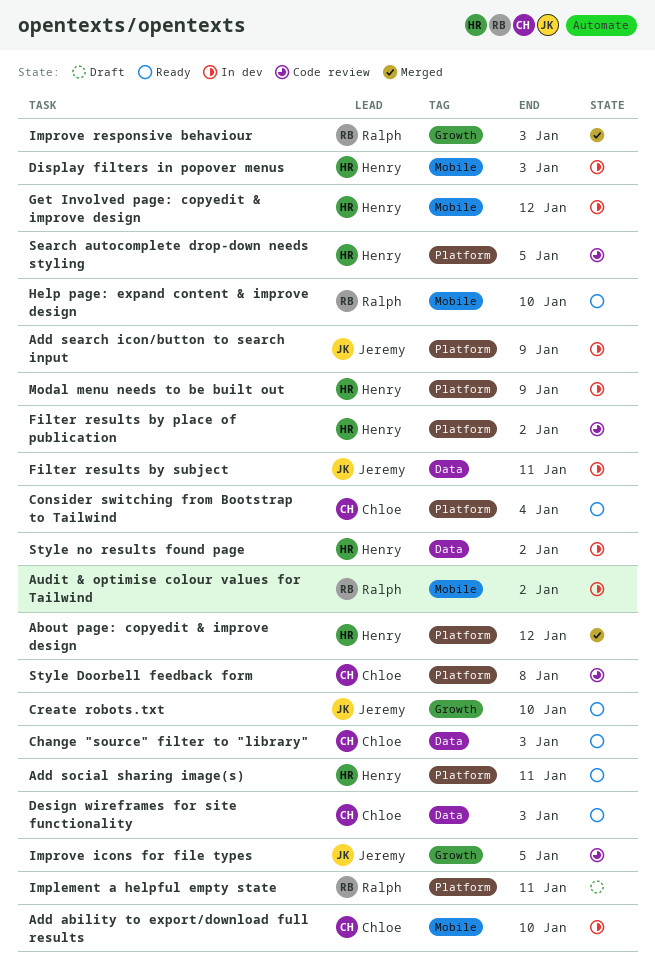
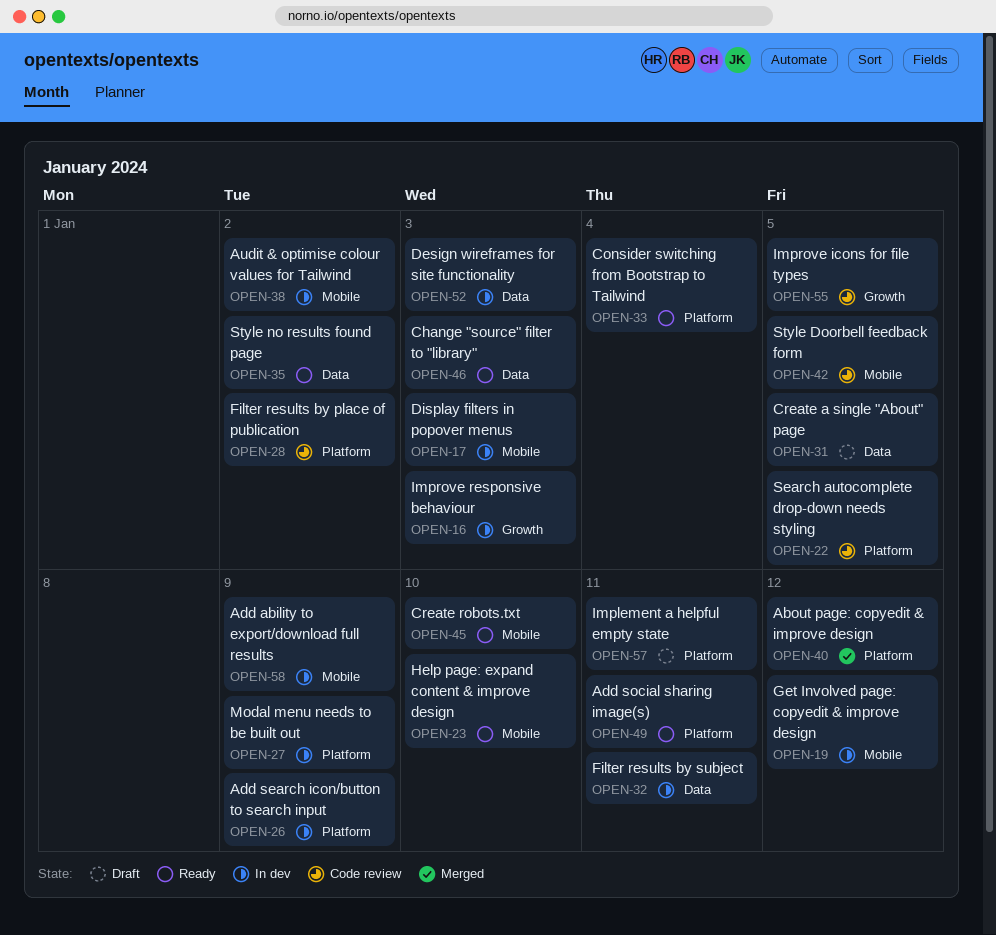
Add ability to export/download full results, due: Jan 10 -> Jan 9
Create a single "About" page: none -> present
Create robots.txt, label: Growth -> Mobile
Design wireframes for site functionality, status: Ready -> In dev
Improve responsive behaviour, status: Merged -> In dev
Style Doorbell feedback form, label: Platform -> Mobile
Style Doorbell feedback form, due: Jan 8 -> Jan 5
Style no results found page, status: In dev -> Ready

